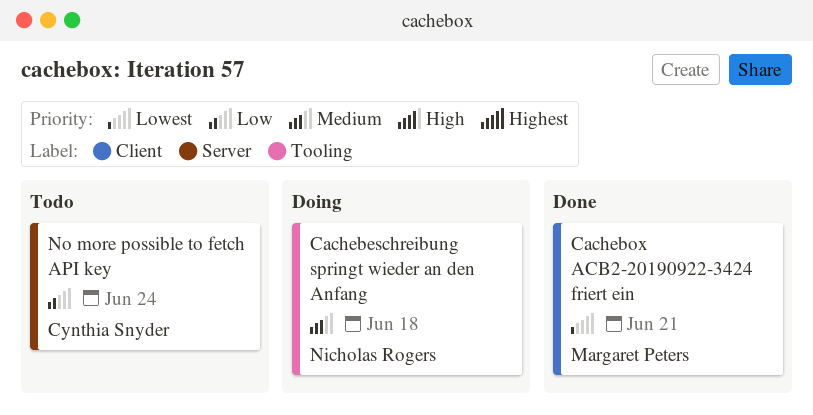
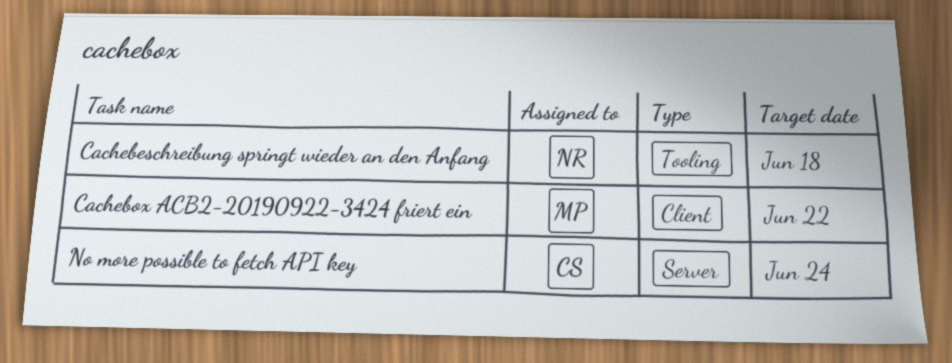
Cachebox ACB2-20190922-3424 friert ein, due: Jun 21 -> Jun 22

